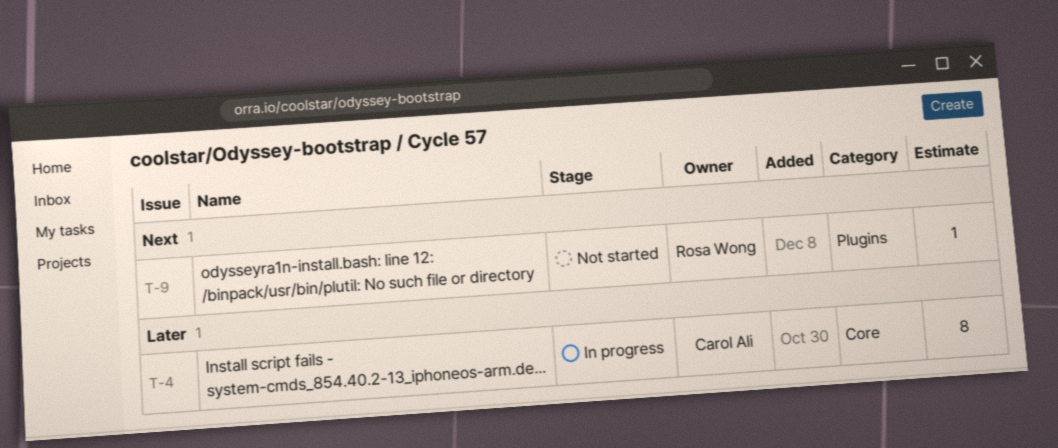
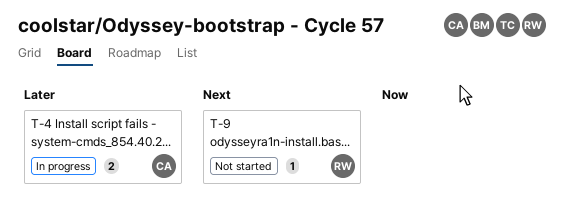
T-4, estimate: 8 -> 2

